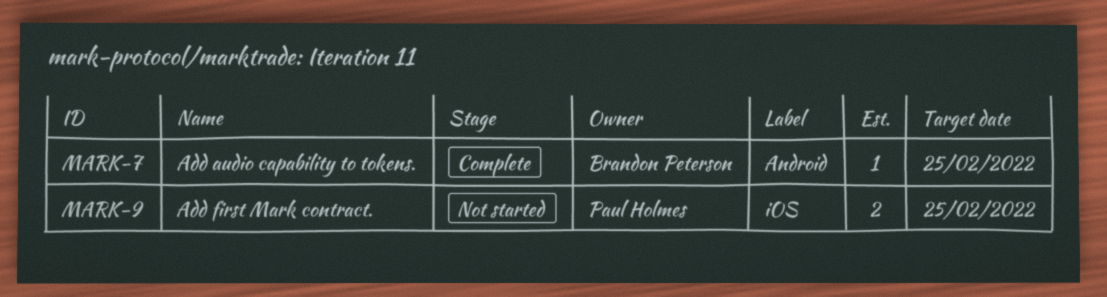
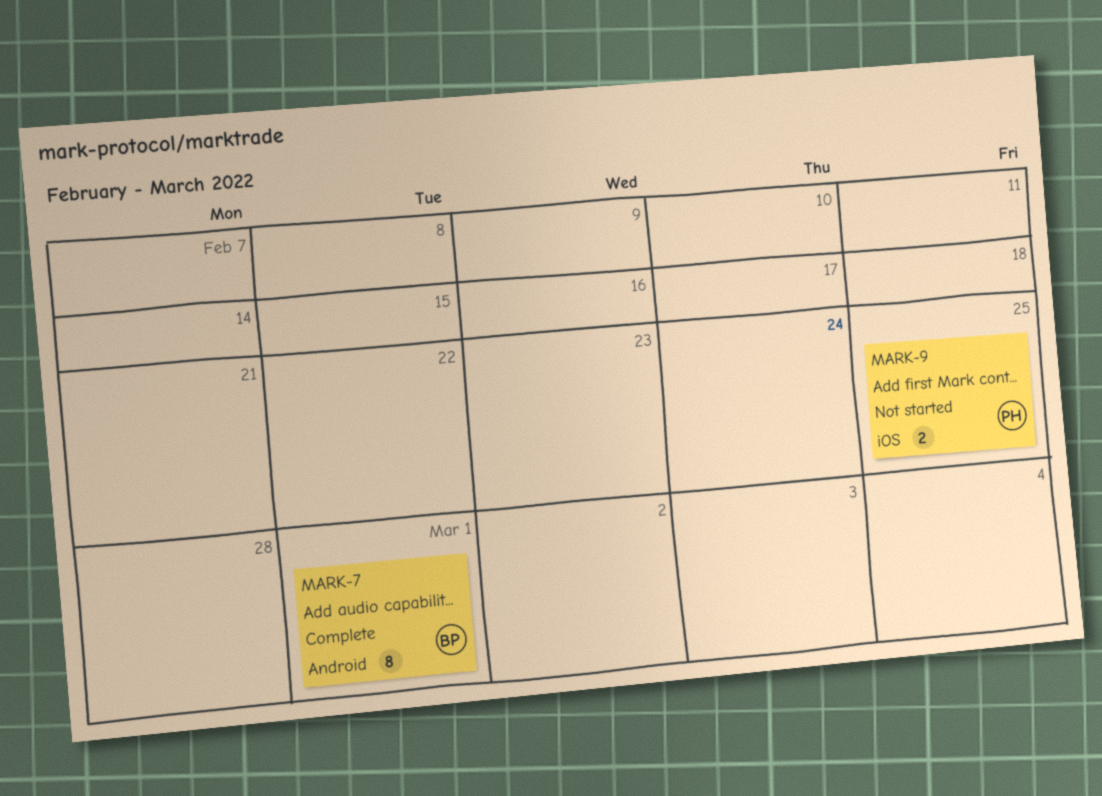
MARK-7, estimate: 1 -> 8
MARK-7, due: Feb 25 -> Mar 1

